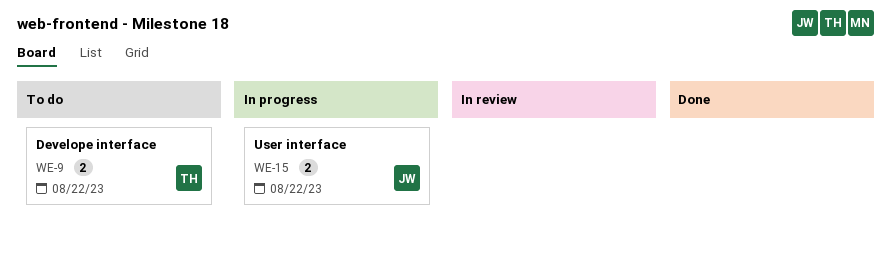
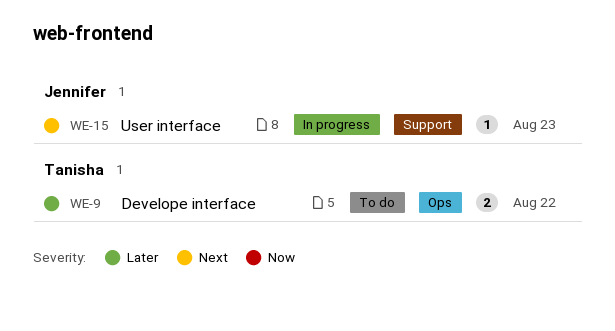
WE-15, estimate: 2 -> 1
WE-15, due: Aug 22 -> Aug 23

